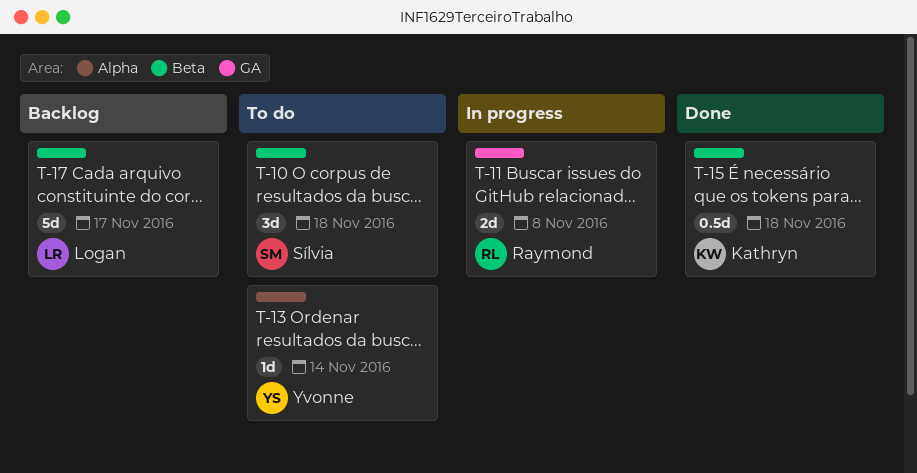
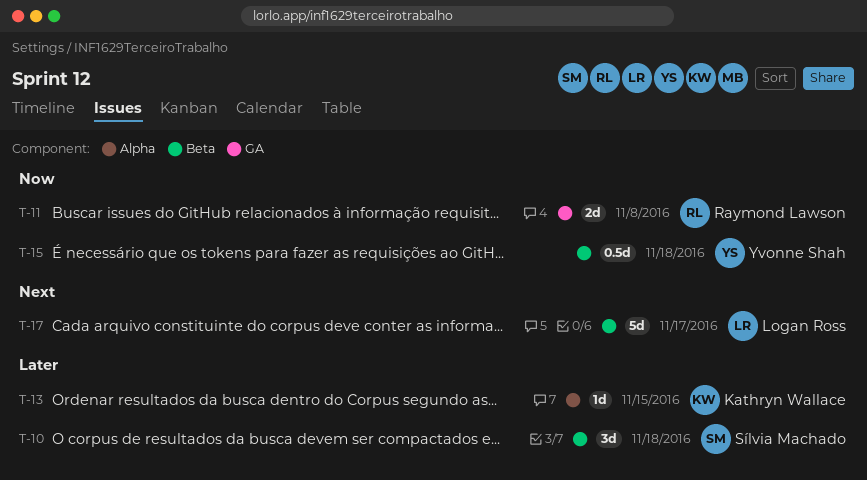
T-13, owner: Yvonne Shah -> Kathryn Wallace
T-13, due: Nov 14 -> Nov 15
T-15, owner: Kathryn Wallace -> Yvonne Shah

